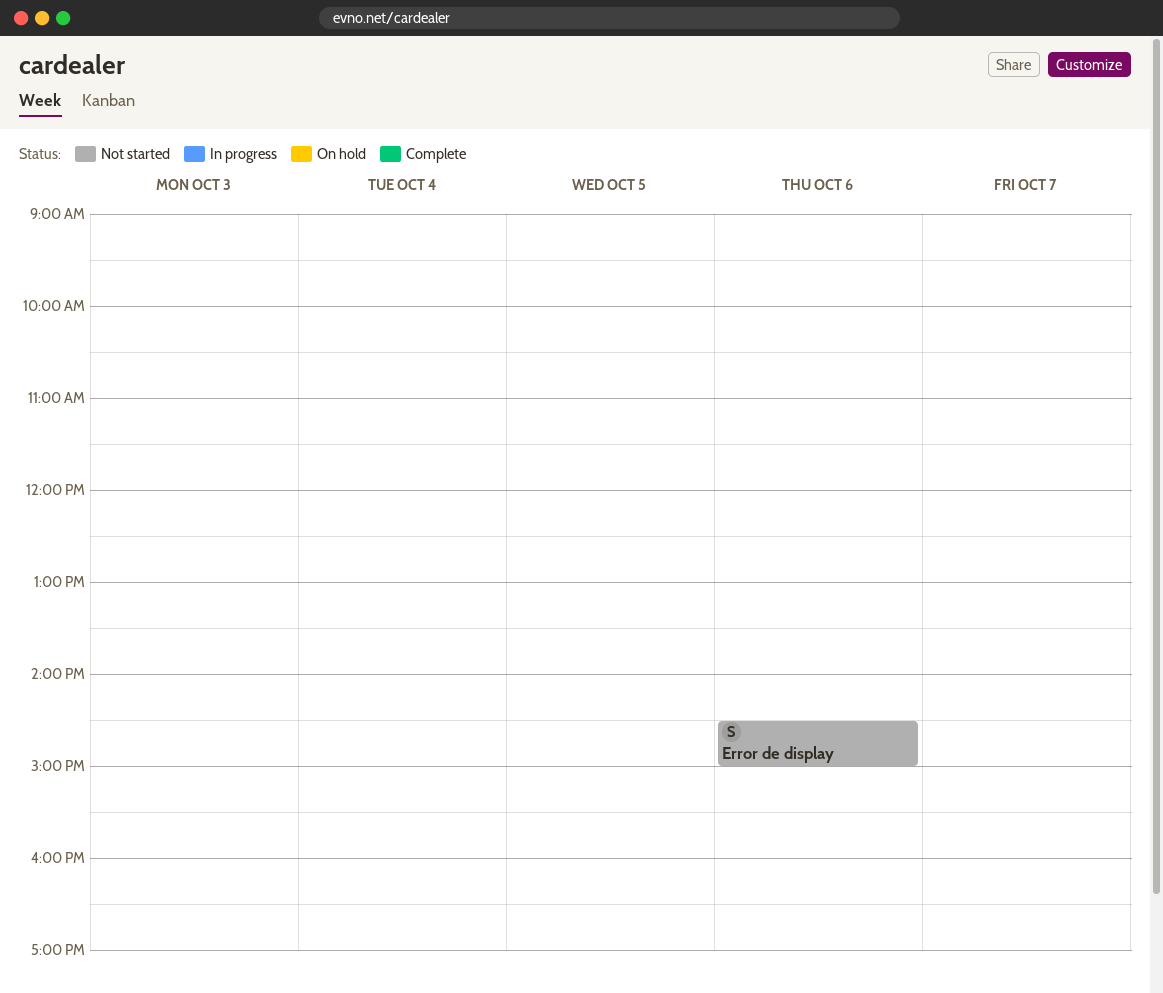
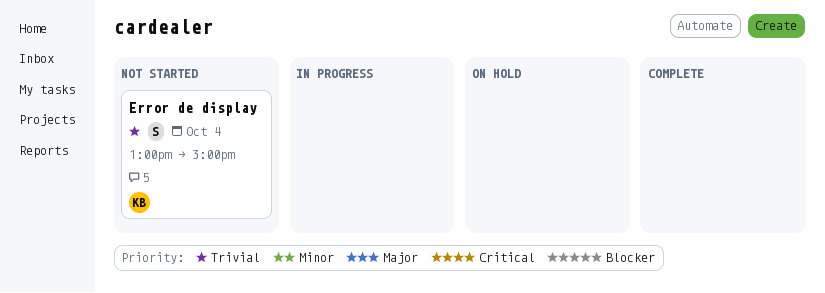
Error de display, day: Oct 6 -> Oct 4
Error de display, begins: 14:30 -> 13:00

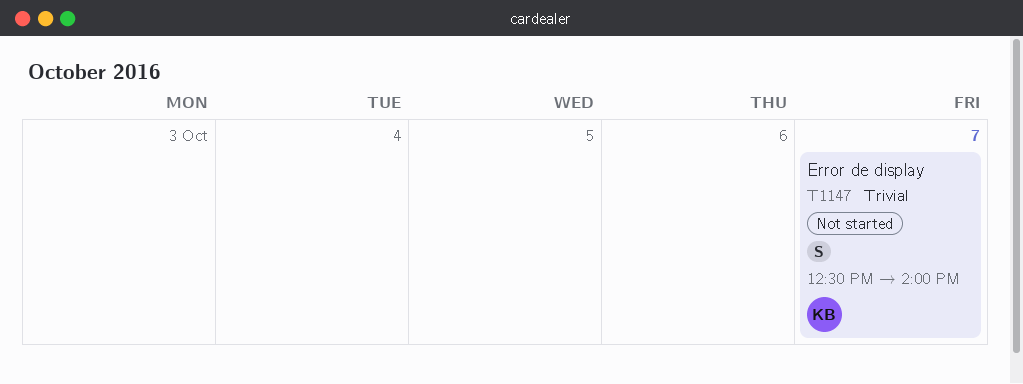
Error de display, day: Oct 4 -> Oct 7
Error de display, begins: 13:00 -> 12:30
Error de display, ends: 15:00 -> 14:00

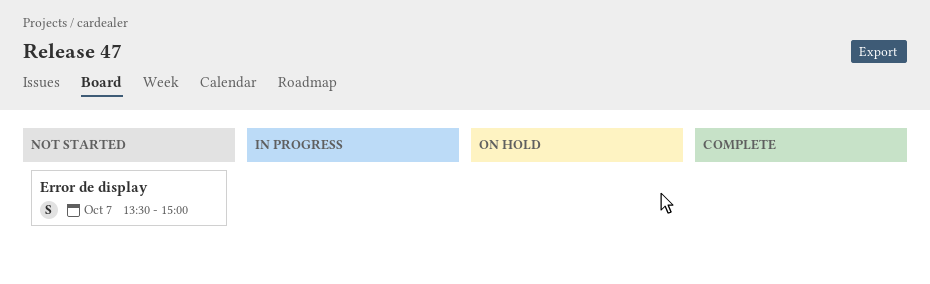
Error de display, begins: 12:30 -> 13:30
Error de display, ends: 14:00 -> 15:00

